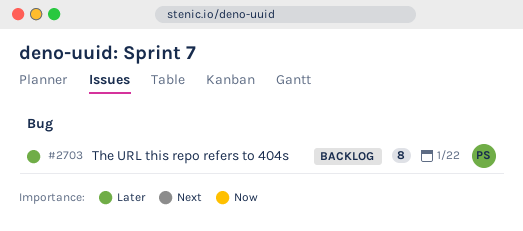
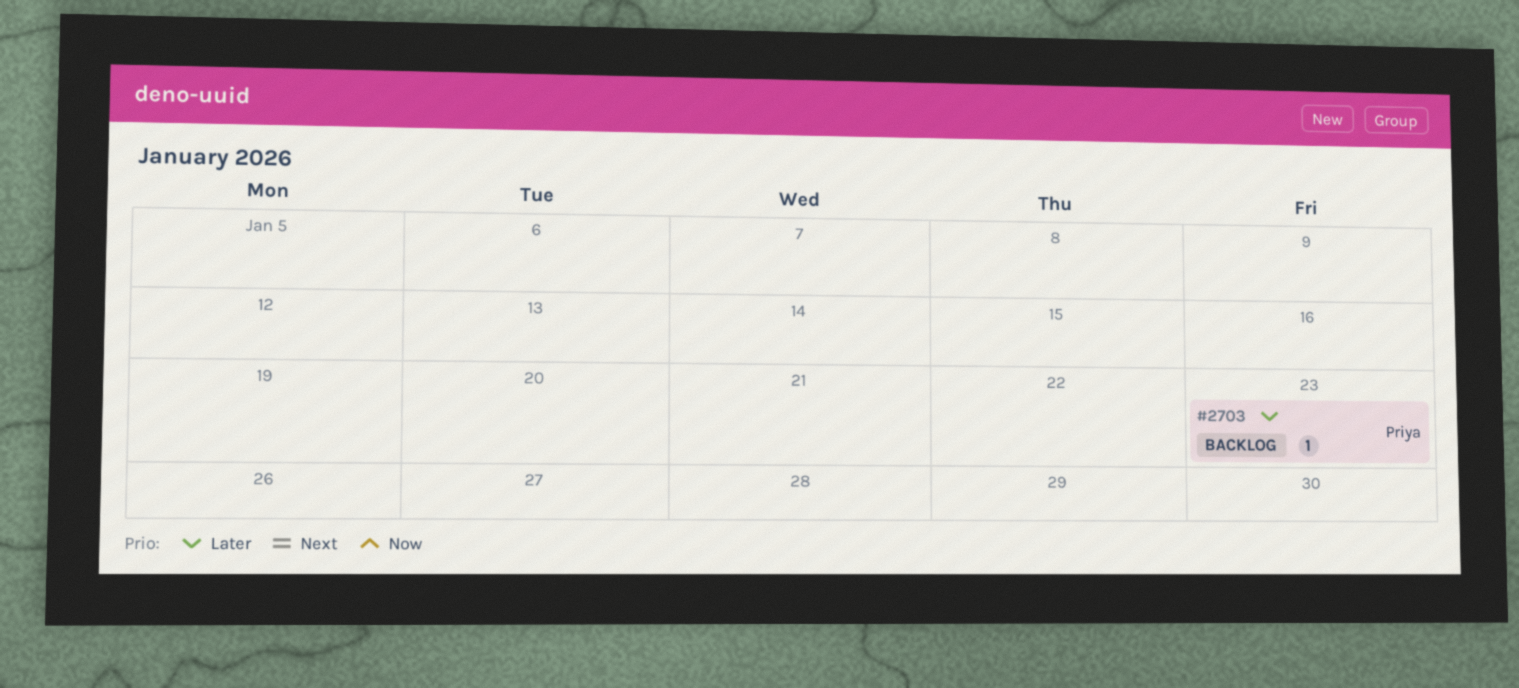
#2703, estimate: 8 -> 1
#2703, due: Jan 22 -> Jan 23

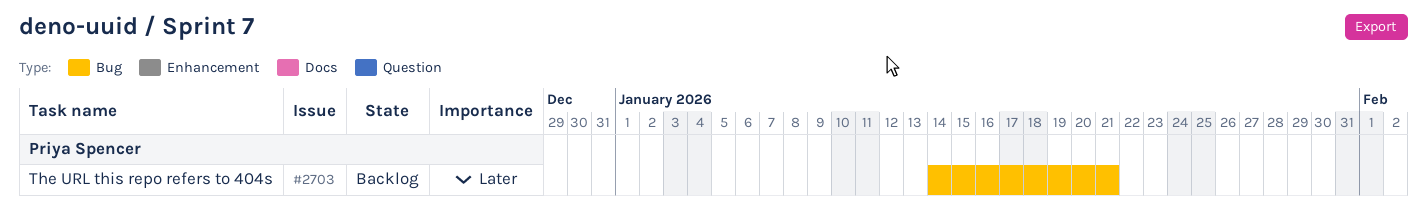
#2703, due: Jan 23 -> Jan 21

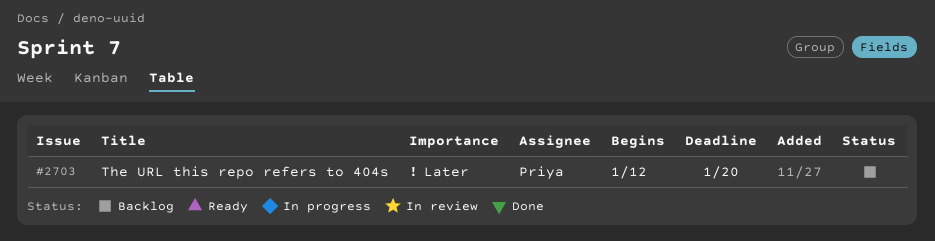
#2703, start: Jan 14 -> Jan 12
#2703, due: Jan 21 -> Jan 20

